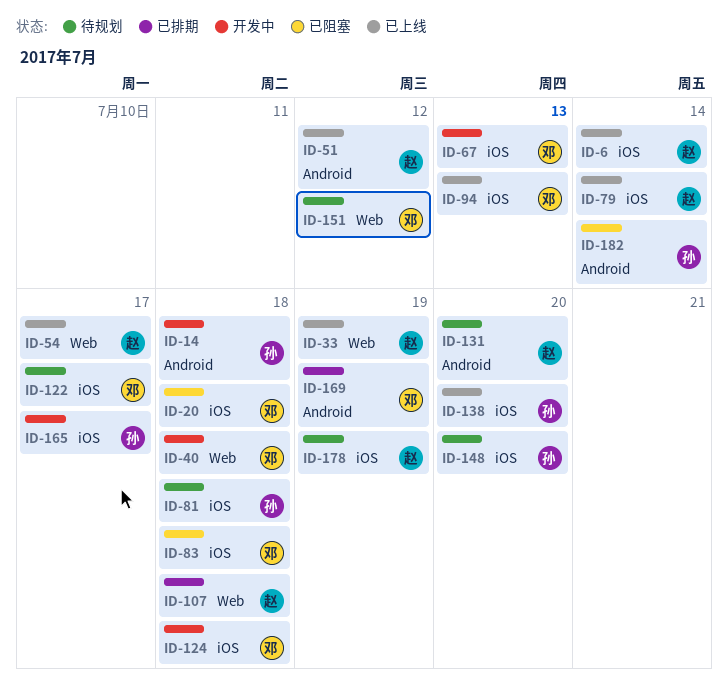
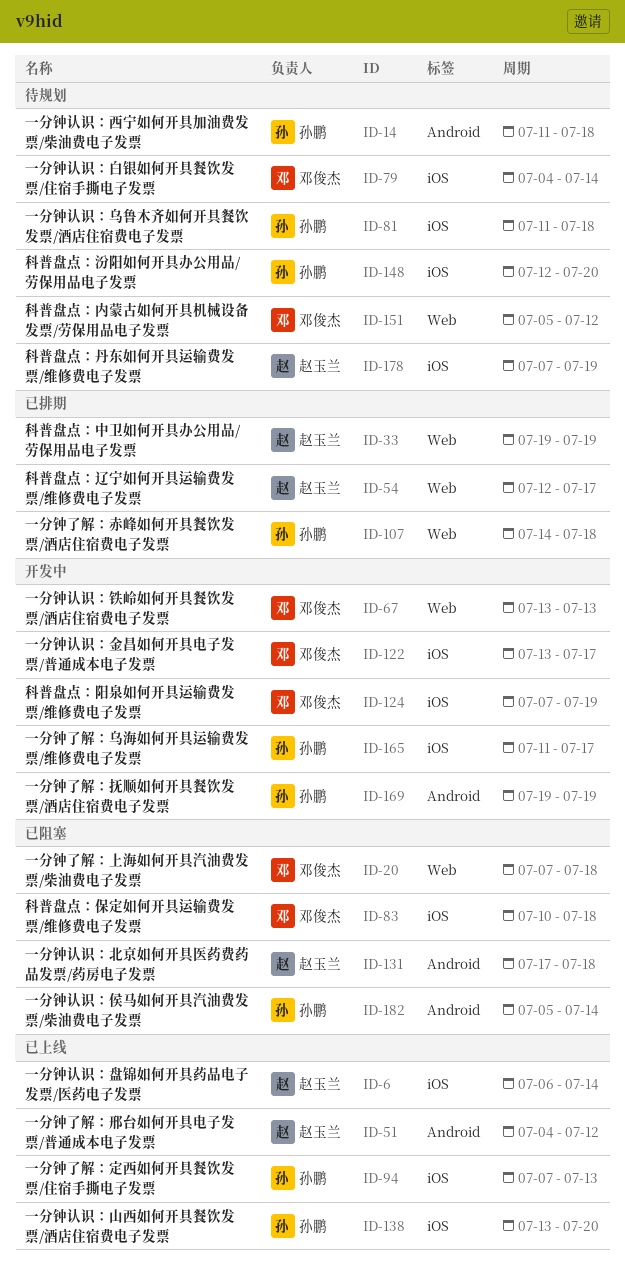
ID-14, status: 开发中 -> 待规划
ID-20, label: iOS -> Web
ID-33, status: 已上线 -> 已排期
ID-40: present -> none
ID-54, status: 已上线 -> 已排期
ID-67, label: iOS -> Web
ID-79, status: 已上线 -> 待规划
ID-79, owner: 赵玉兰 -> 邓俊杰
ID-94, owner: 邓俊杰 -> 孙鹏
ID-107, owner: 赵玉兰 -> 孙鹏
ID-122, status: 待规划 -> 开发中
ID-124, due: Jul 18 -> Jul 19
ID-131, status: 待规划 -> 已阻塞
ID-131, due: Jul 20 -> Jul 18
ID-169, status: 已排期 -> 开发中
ID-169, owner: 邓俊杰 -> 孙鹏

